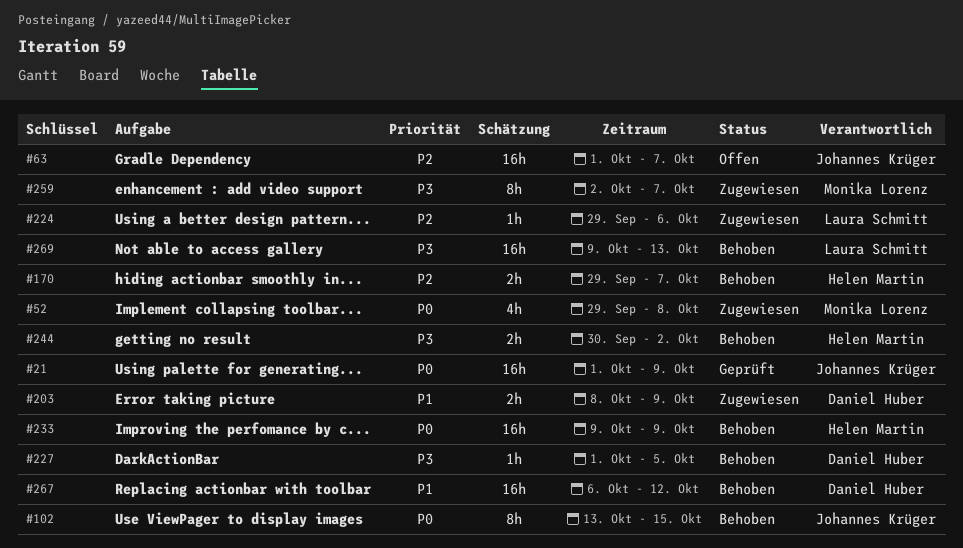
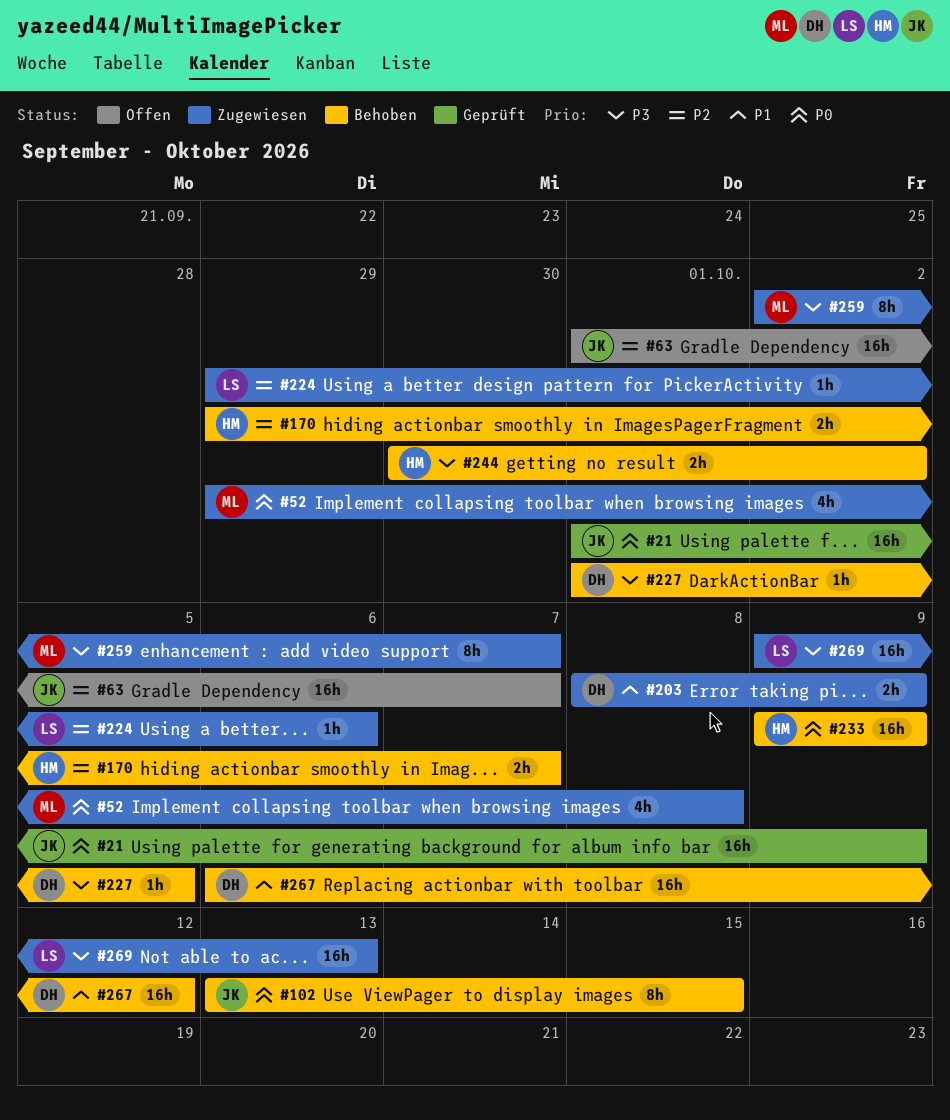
#269, status: Behoben -> Zugewiesen

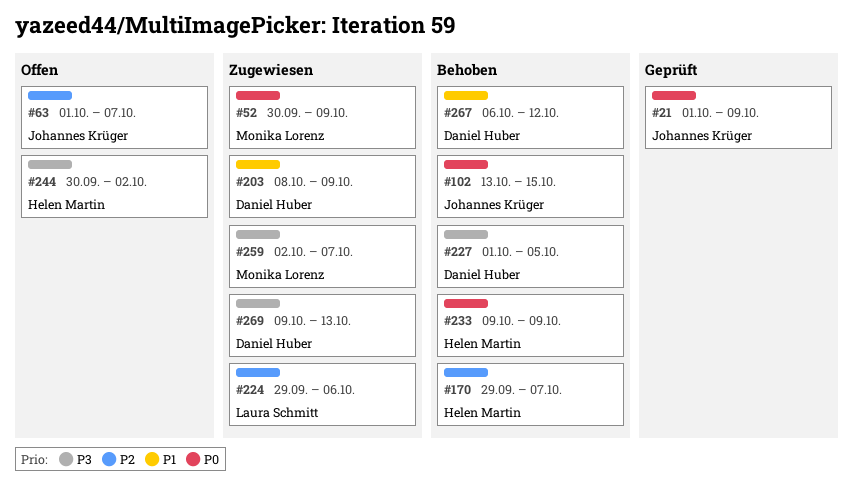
#52, start: Sep 29 -> Sep 30
#52, due: Oct 8 -> Oct 9
#244, status: Behoben -> Offen
#269, owner: Laura Schmitt -> Daniel Huber

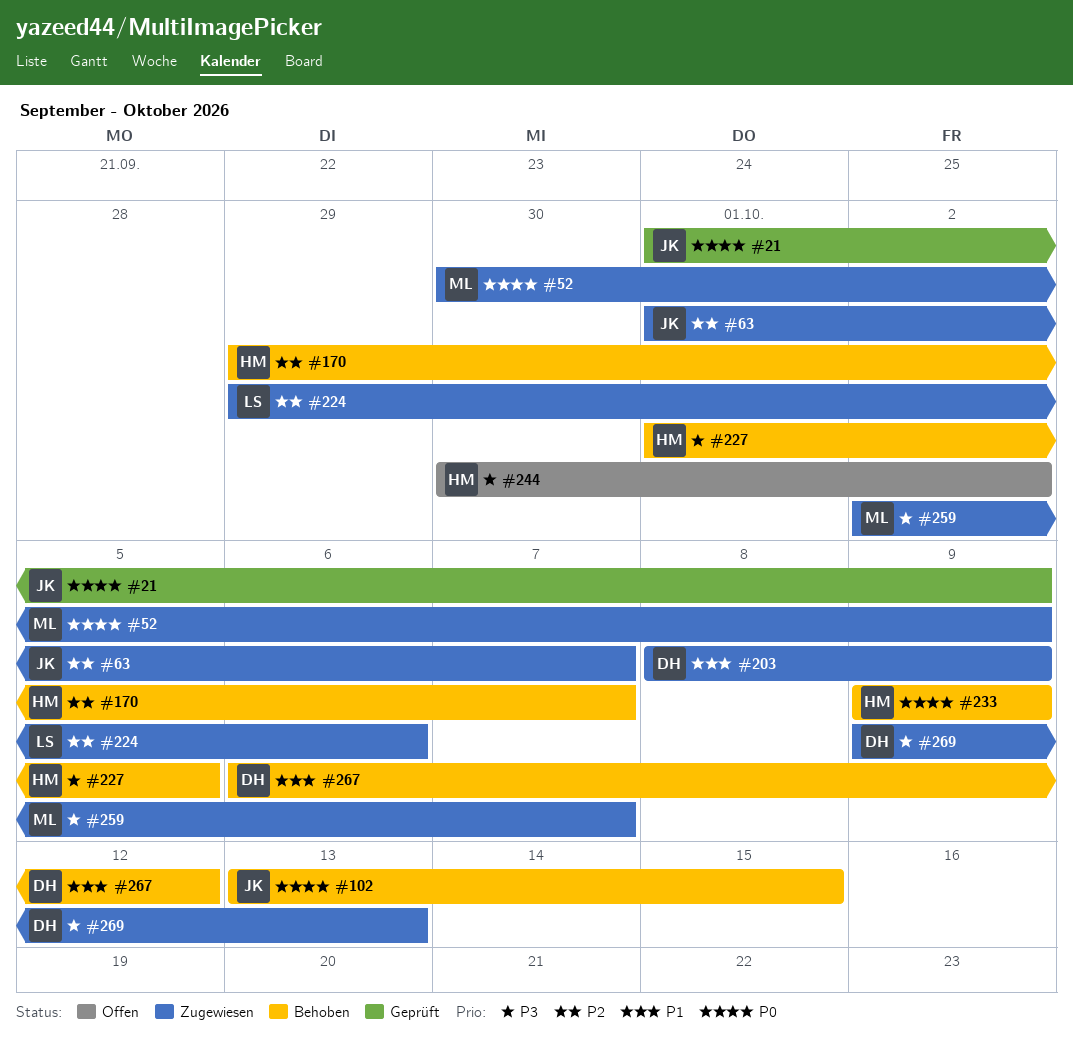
#63, status: Offen -> Zugewiesen
#227, owner: Daniel Huber -> Helen Martin

